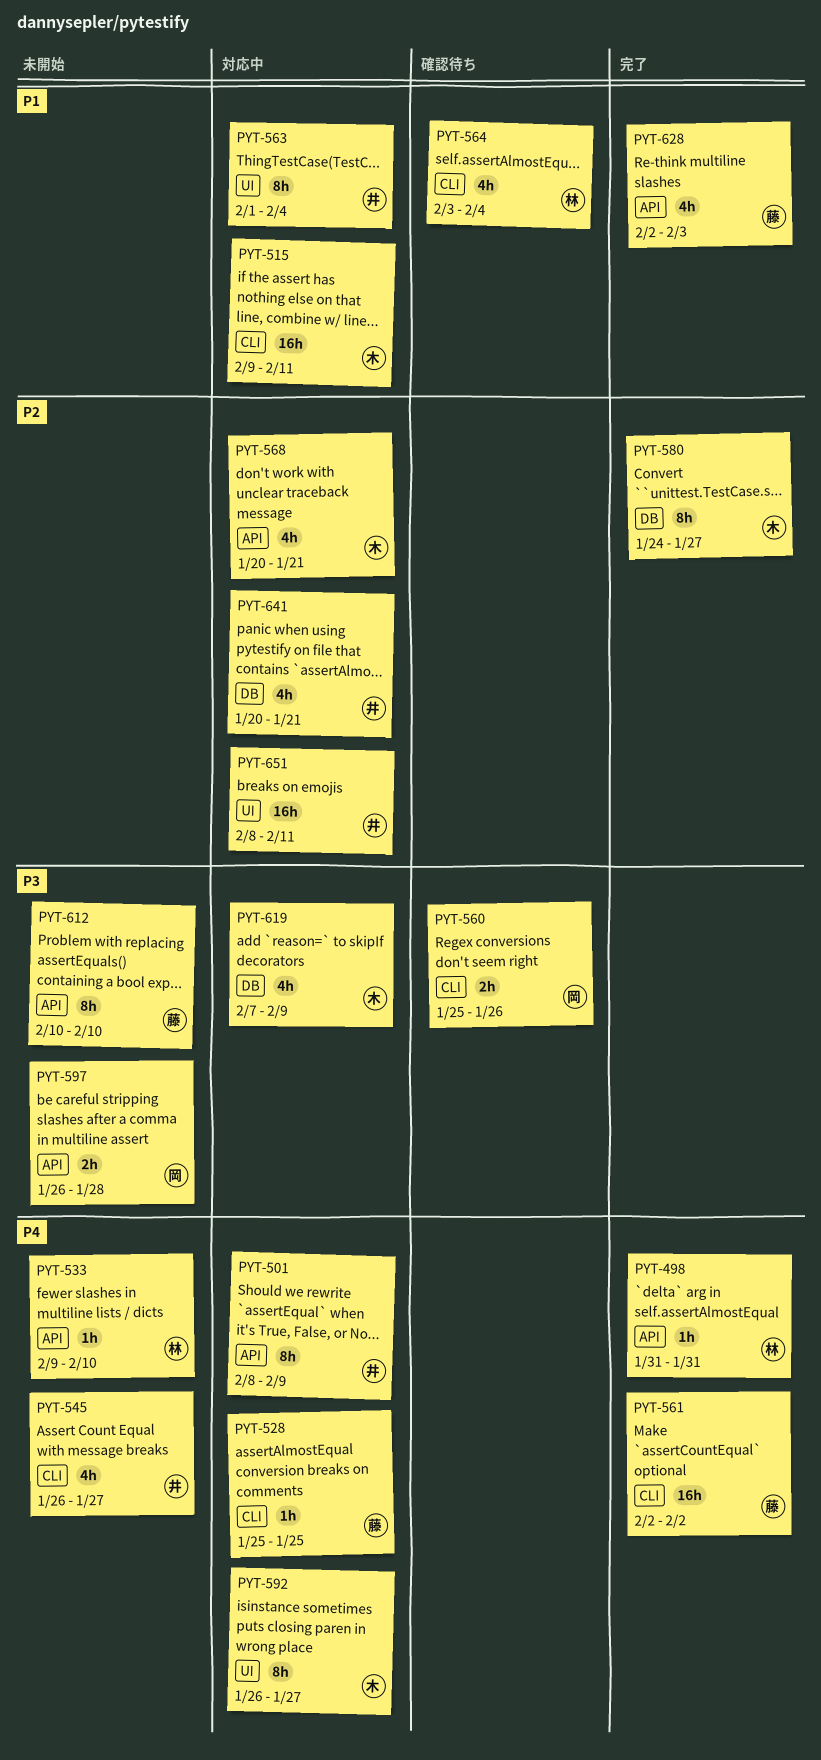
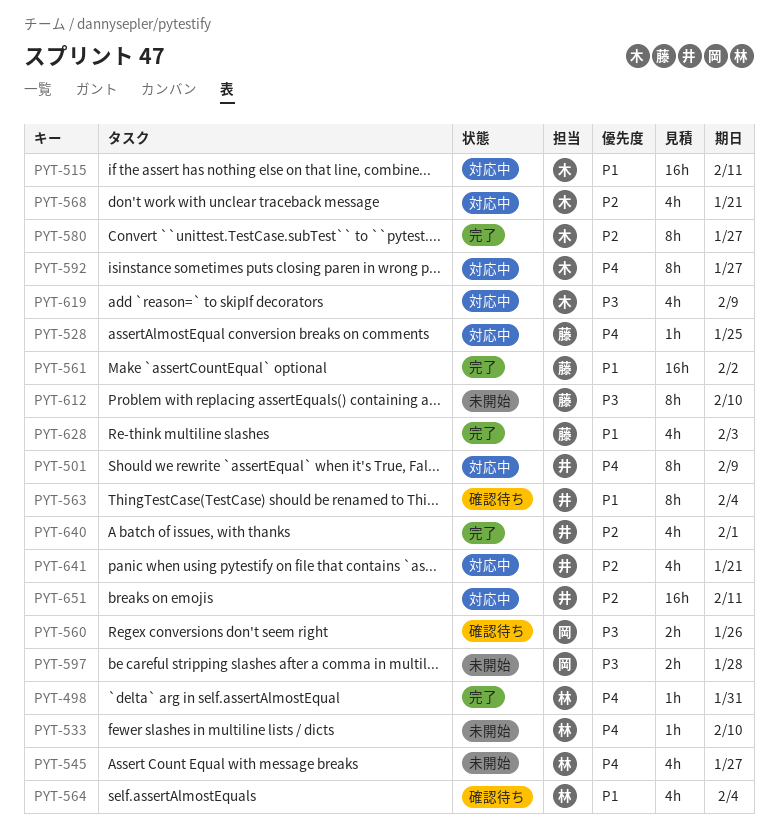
PYT-545, owner: 井 -> 林
PYT-561, priority: P4 -> P1
PYT-563, status: 対応中 -> 確認待ち
PYT-640: none -> present

